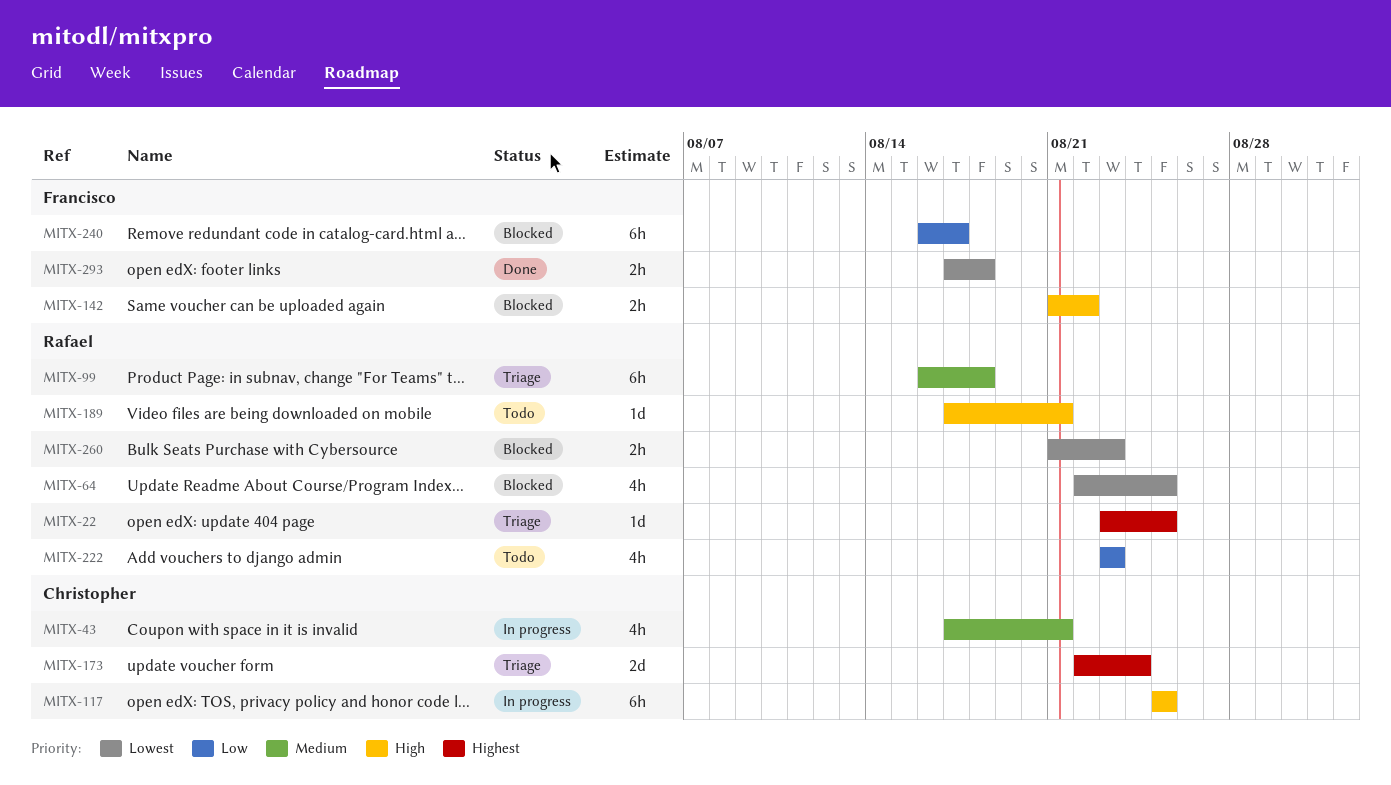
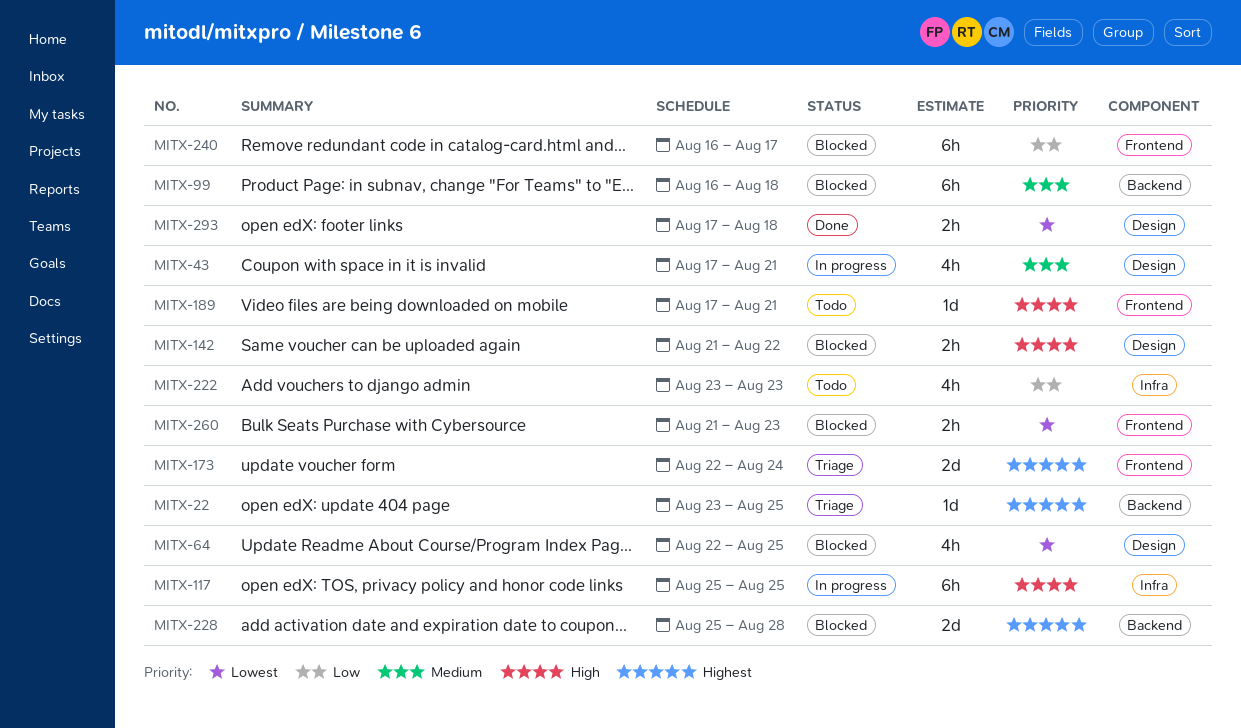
MITX-99, status: Triage -> Blocked
MITX-228: none -> present

